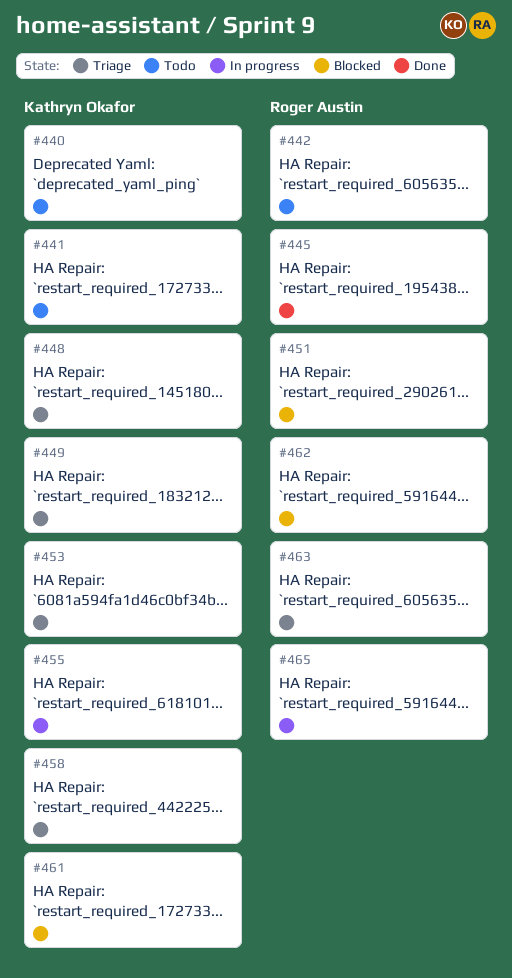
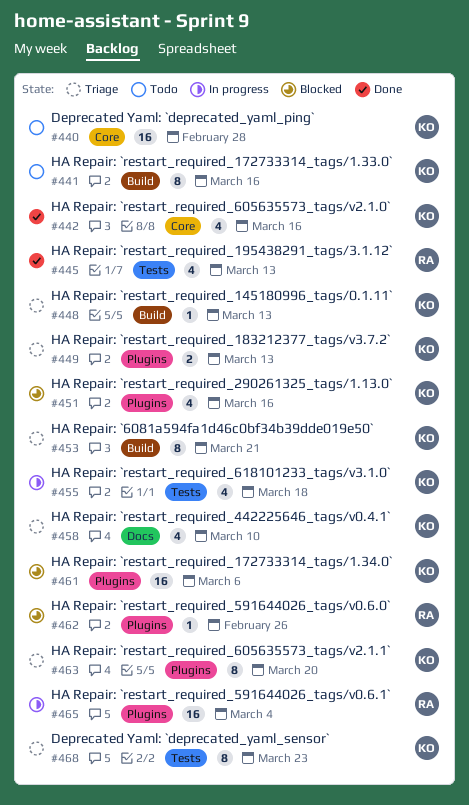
#442, status: Todo -> Done
#442, owner: Roger Austin -> Kathryn Okafor
#451, owner: Roger Austin -> Kathryn Okafor
#463, owner: Roger Austin -> Kathryn Okafor
#468: none -> present

